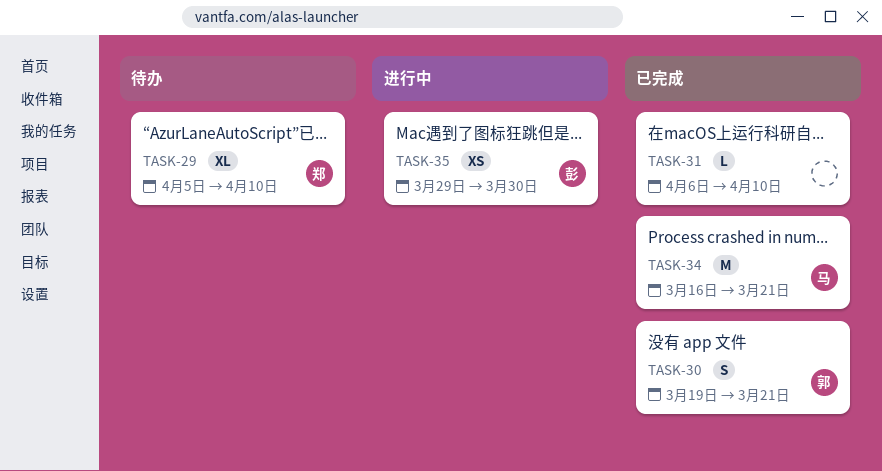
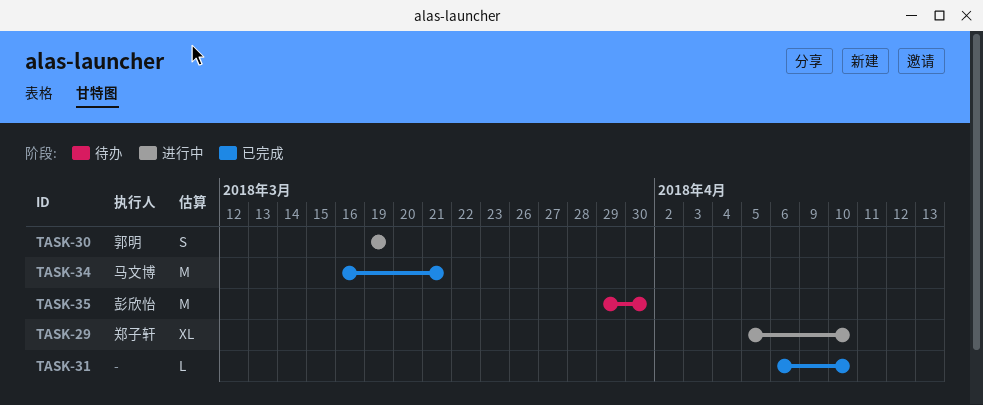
TASK-29, status: 待办 -> 进行中
TASK-30, status: 已完成 -> 进行中
TASK-30, due: Mar 21 -> Mar 19
TASK-35, status: 进行中 -> 待办
TASK-35, estimate: XS -> M

